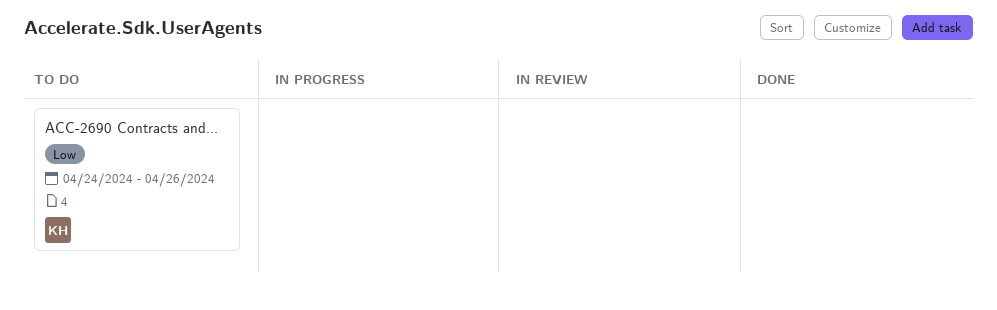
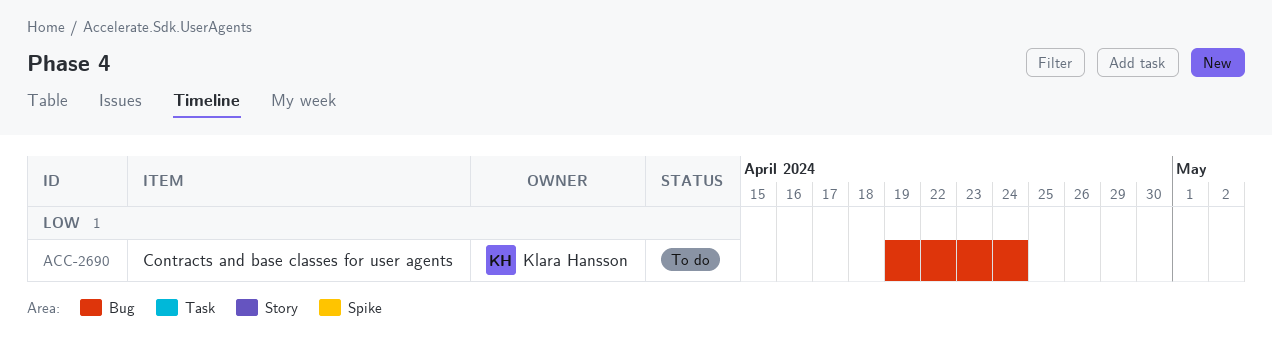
ACC-2690, start: Apr 24 -> Apr 19
ACC-2690, due: Apr 26 -> Apr 24

